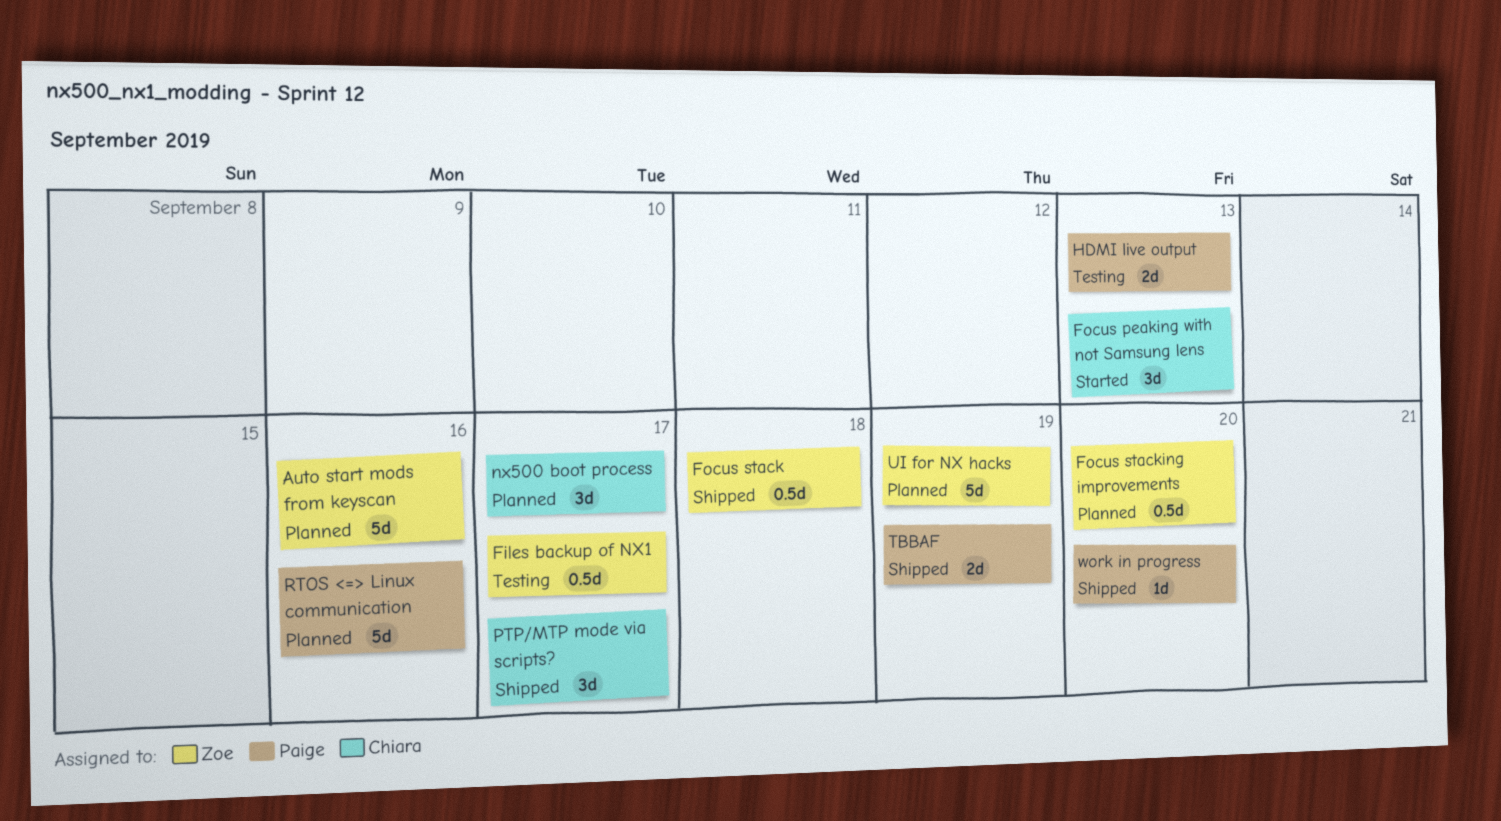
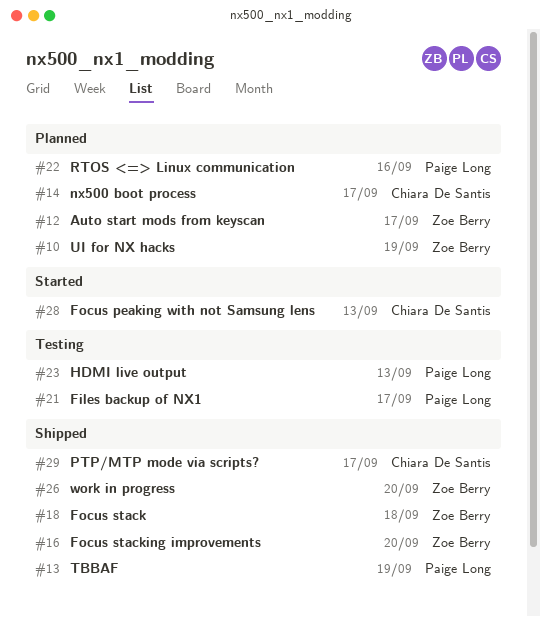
Auto start mods from keyscan, due: Sep 16 -> Sep 17
Files backup of NX1, owner: Zoe Berry -> Paige Long
Focus stacking improvements, status: Planned -> Shipped
work in progress, owner: Paige Long -> Zoe Berry

